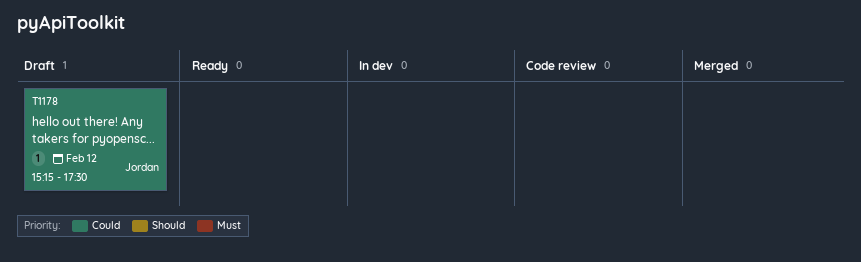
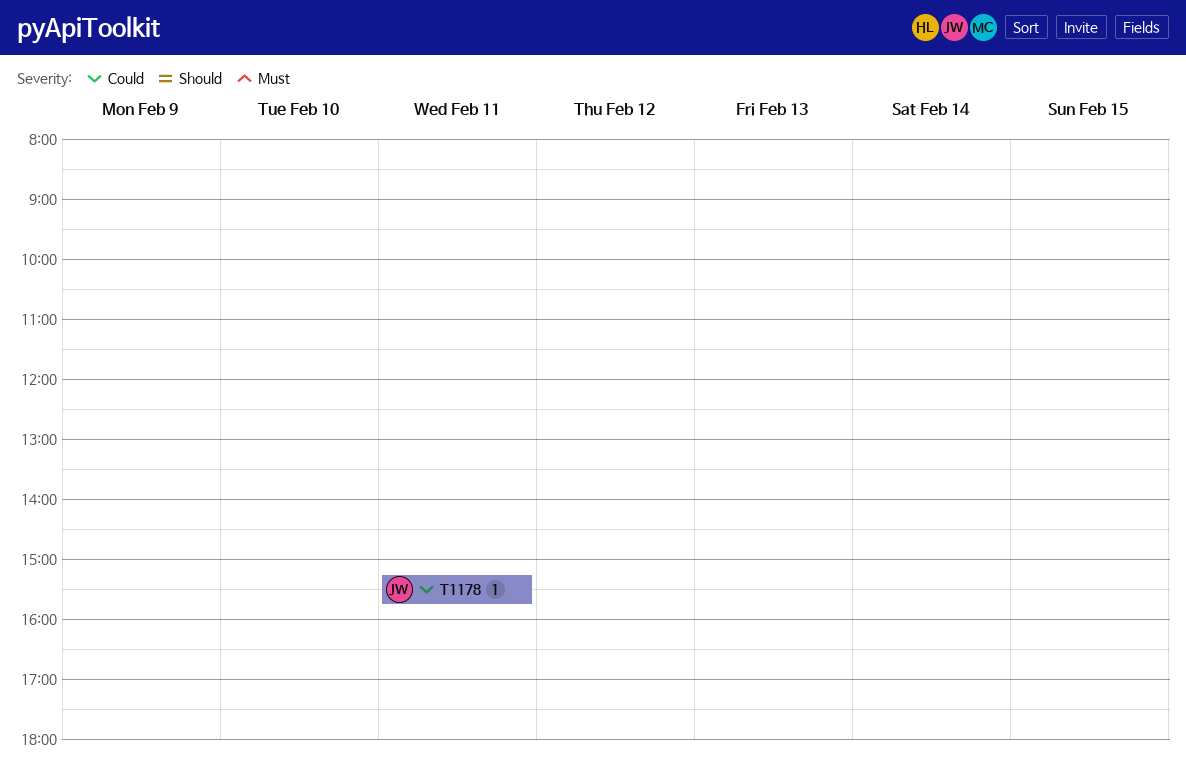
T1178, day: Feb 12 -> Feb 11
T1178, ends: 17:30 -> 15:45

